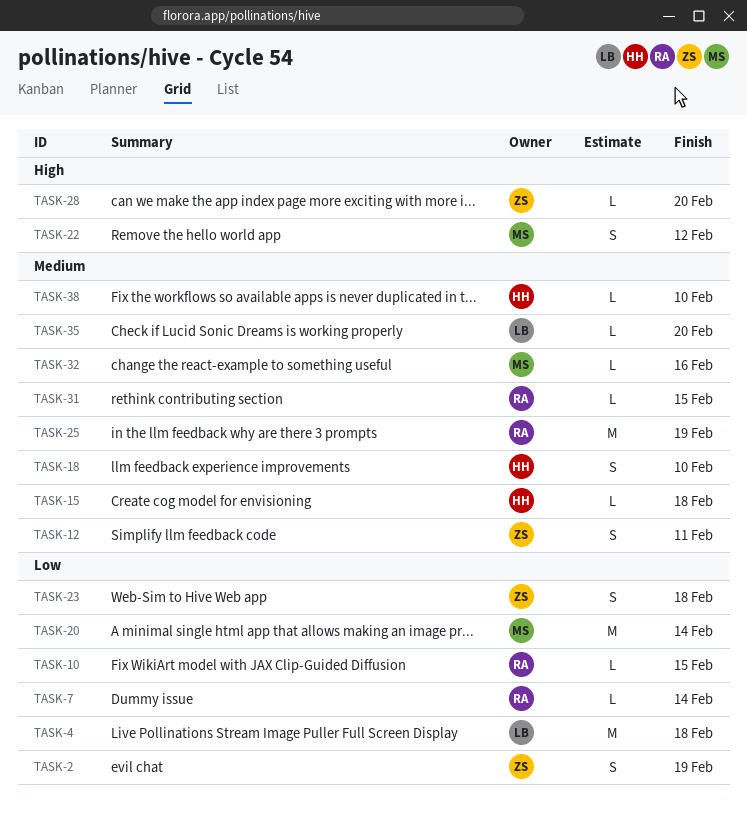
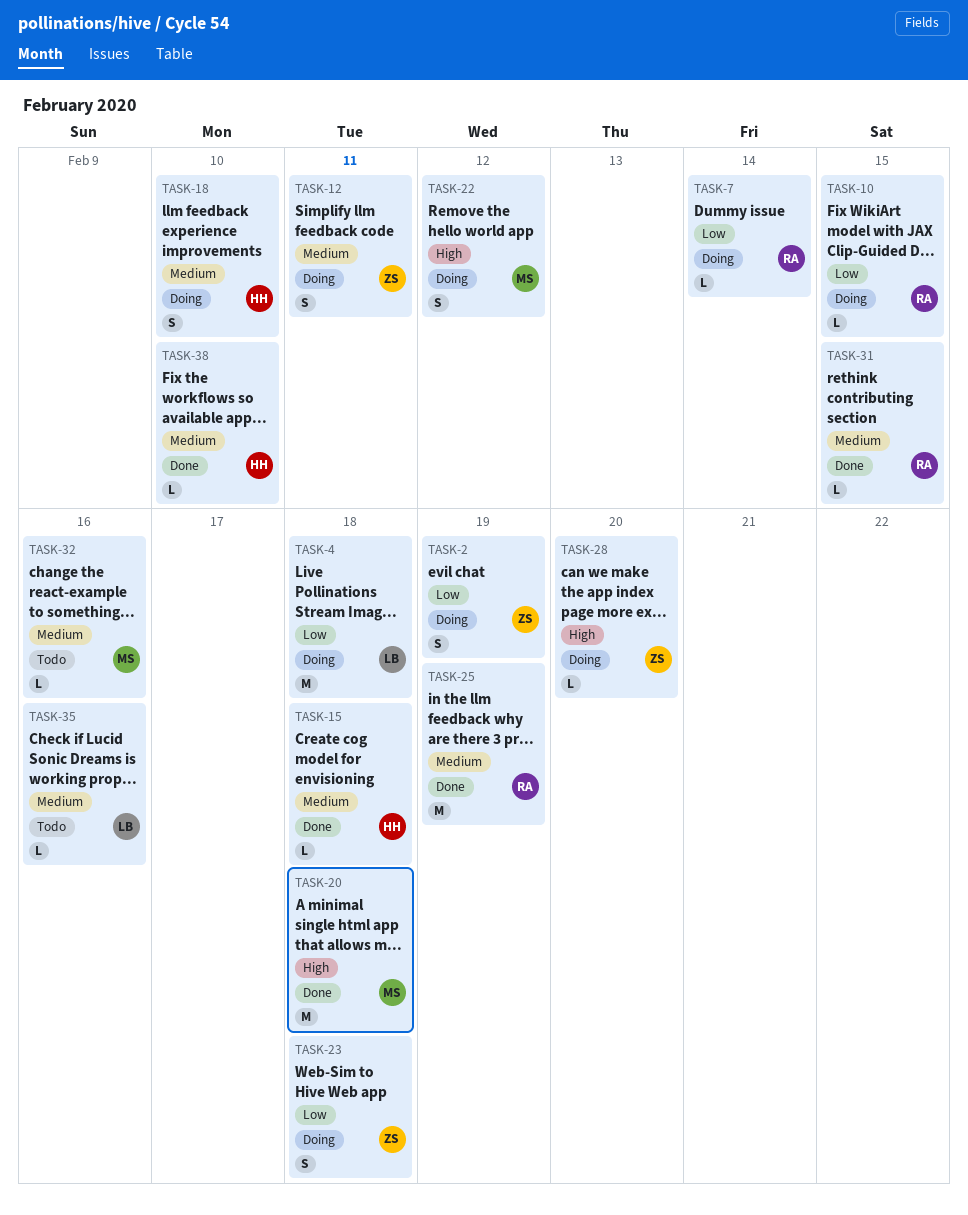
TASK-20, priority: Low -> High
TASK-20, due: Feb 14 -> Feb 18
TASK-35, due: Feb 20 -> Feb 16

